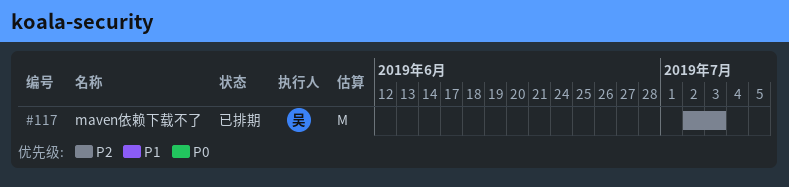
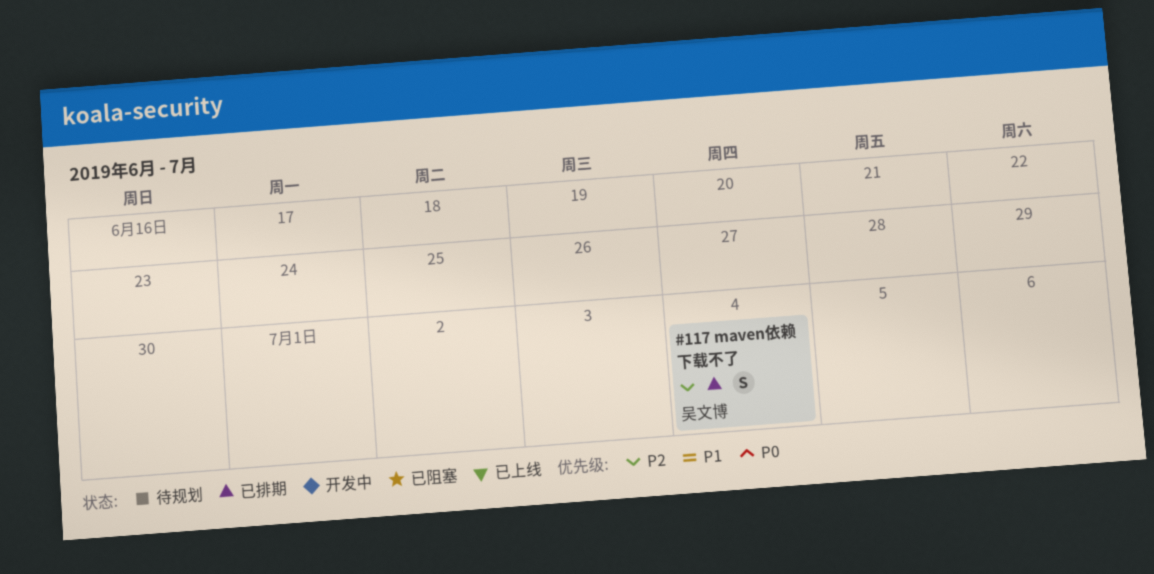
#117, estimate: M -> S
#117, due: Jul 3 -> Jul 4

